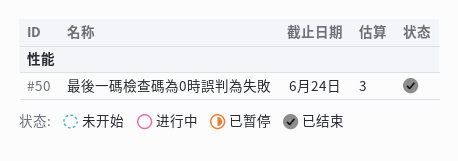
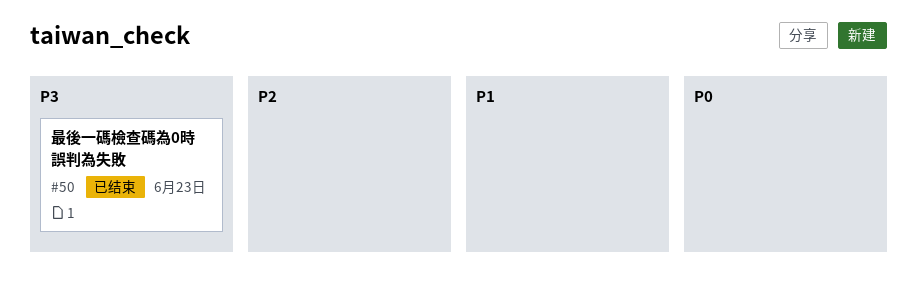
#50, due: Jun 24 -> Jun 23

